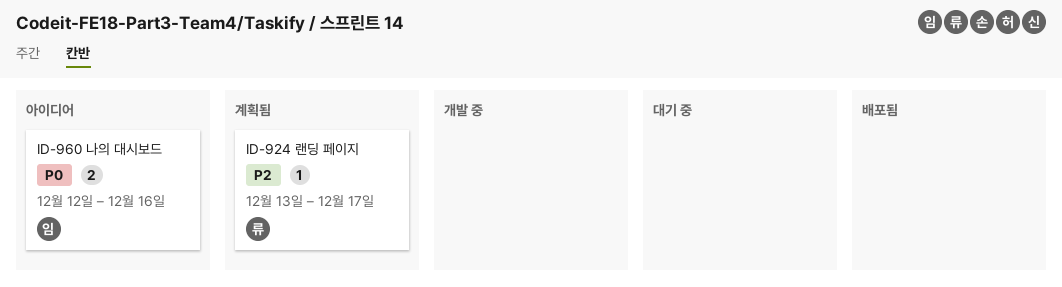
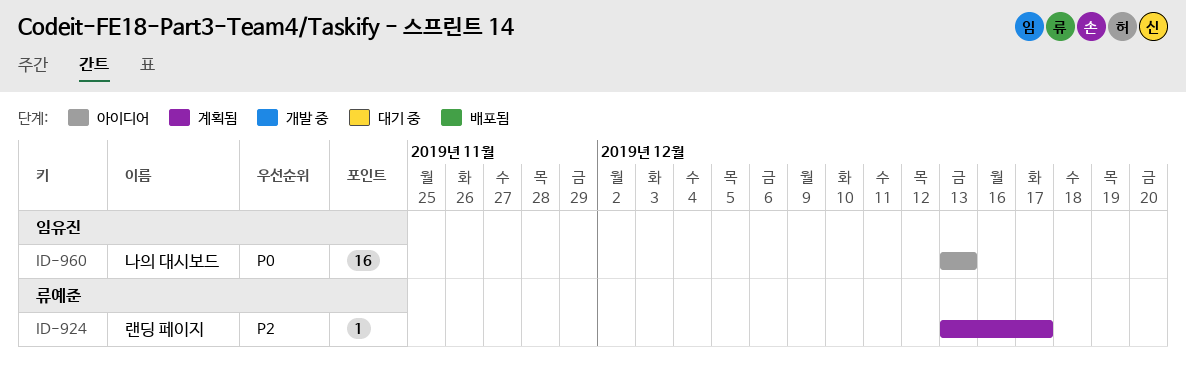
ID-960, estimate: 2 -> 16
ID-960, start: Dec 12 -> Dec 13
ID-960, due: Dec 16 -> Dec 13

